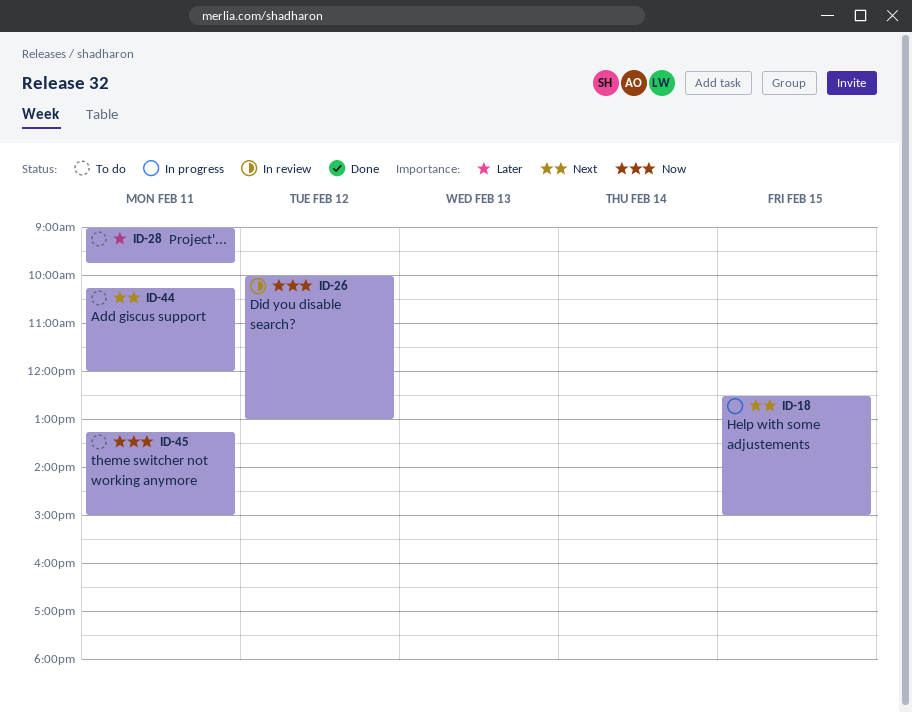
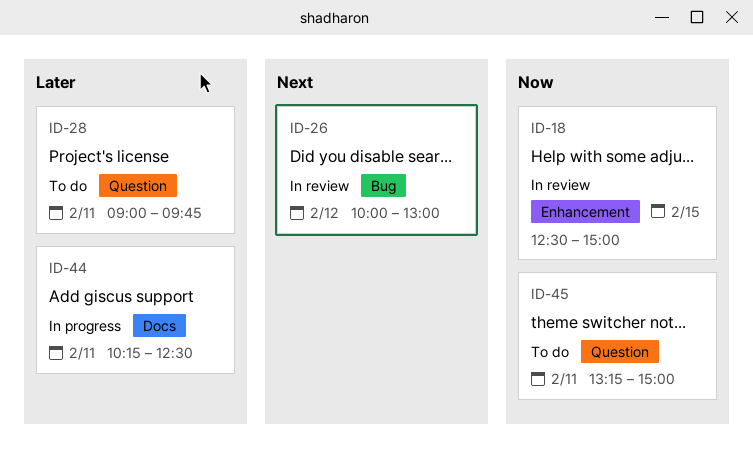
ID-18, status: In progress -> In review
ID-18, priority: Next -> Now
ID-26, priority: Now -> Next
ID-44, status: To do -> In progress
ID-44, priority: Next -> Later
ID-44, ends: 12:00 -> 12:30

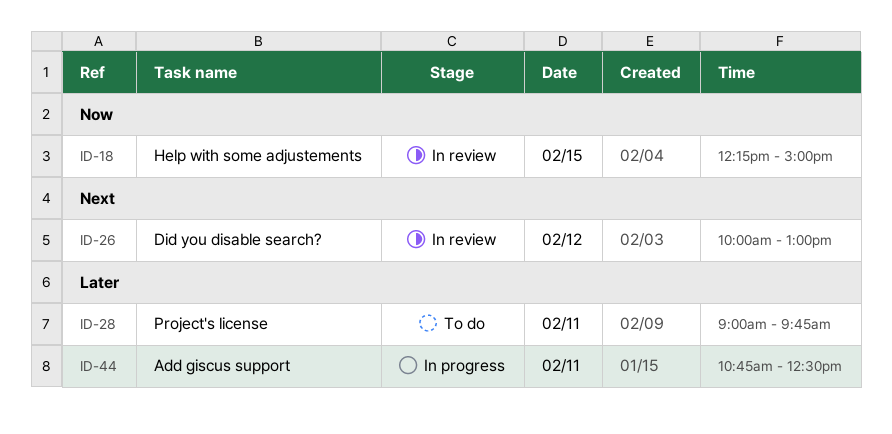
ID-18, begins: 12:30 -> 12:15
ID-44, begins: 10:15 -> 10:45
ID-45: present -> none

